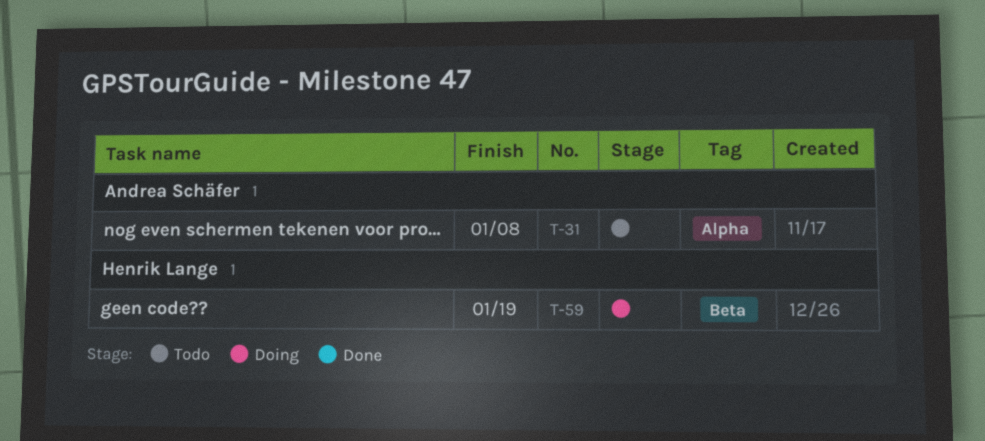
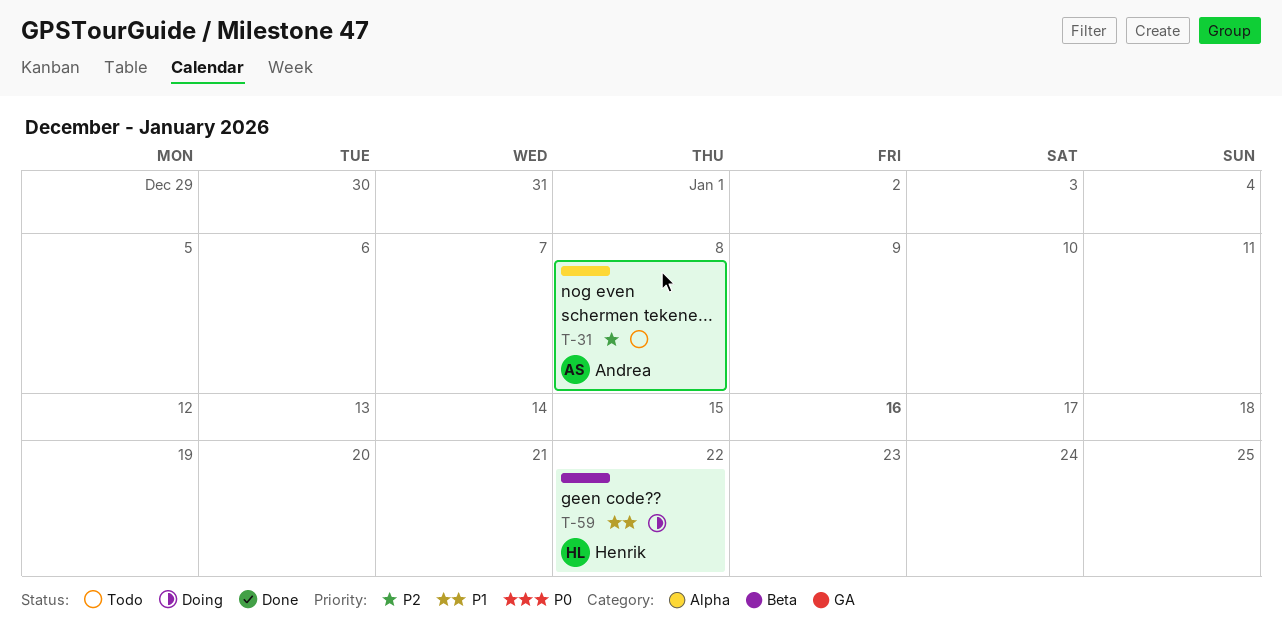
T-59, due: Jan 19 -> Jan 22

